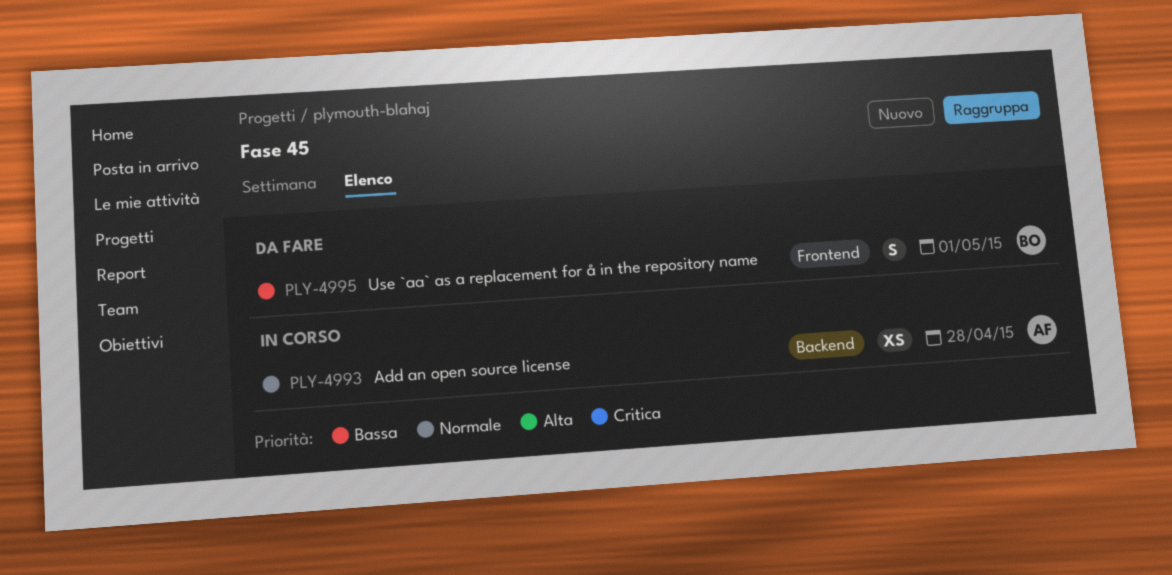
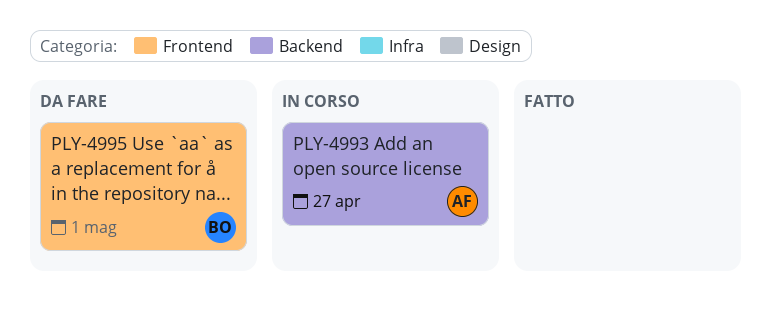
PLY-4993, day: Apr 28 -> Apr 27

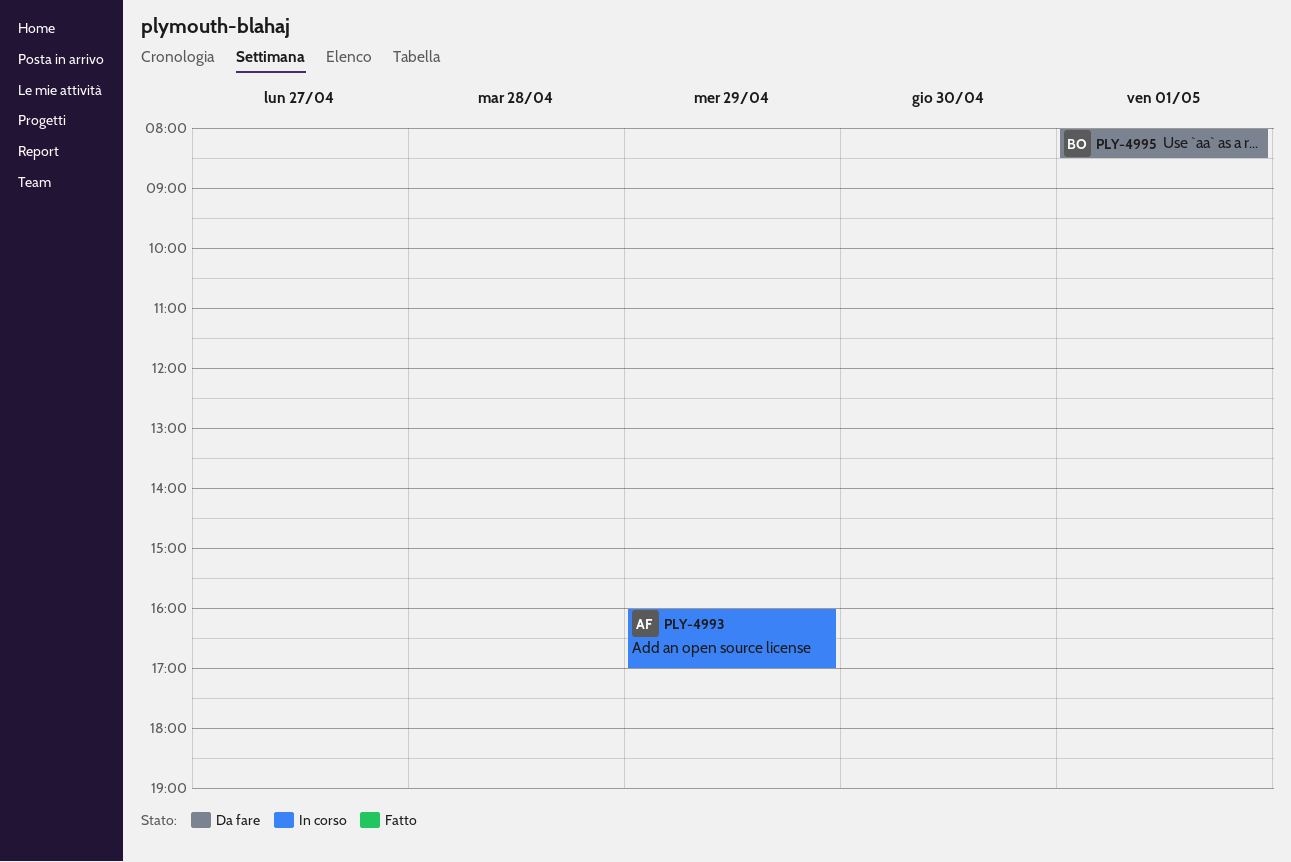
PLY-4993, day: Apr 27 -> Apr 29

